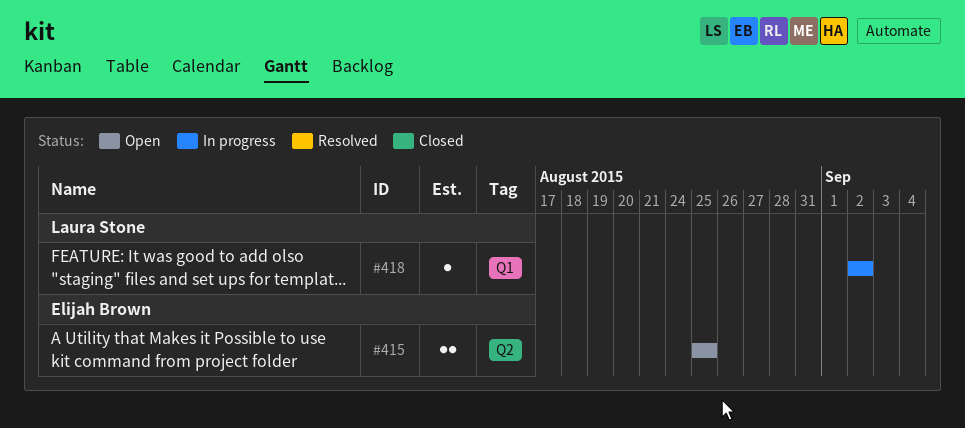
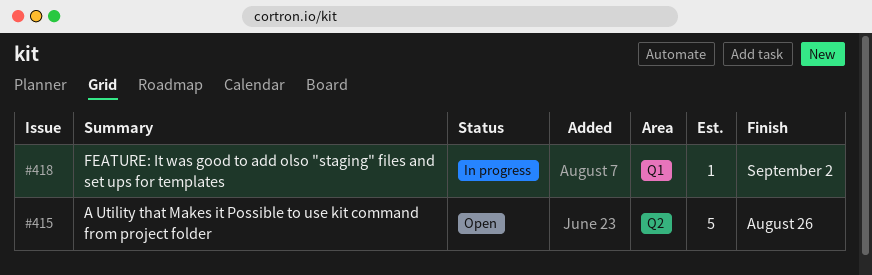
#415, estimate: 2 -> 5
#415, due: Aug 25 -> Aug 26

